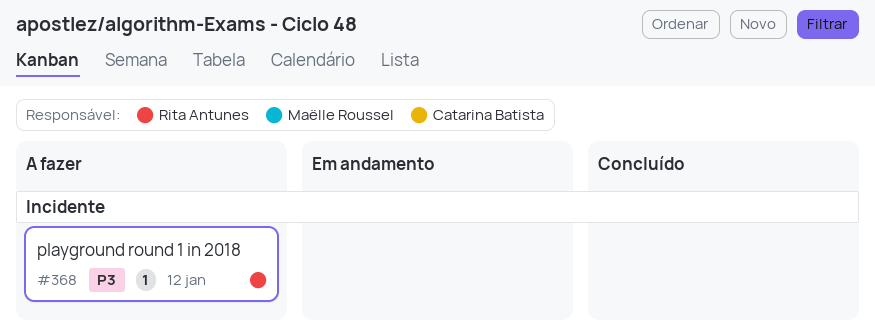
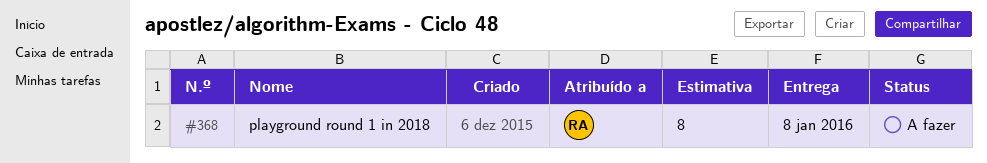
#368, estimate: 1 -> 8
#368, due: Jan 12 -> Jan 8

